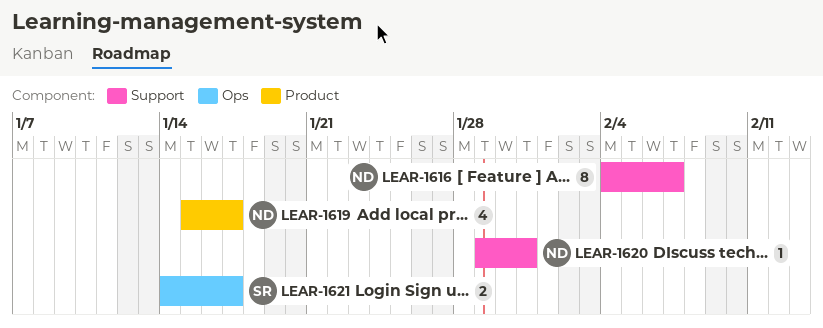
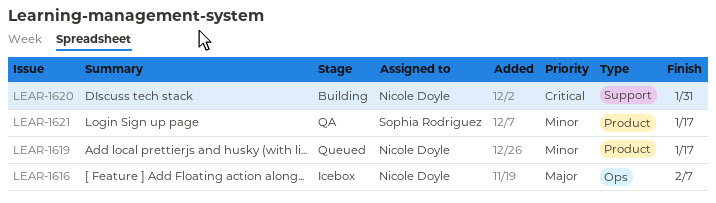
LEAR-1616, label: Support -> Ops
LEAR-1621, label: Ops -> Product

